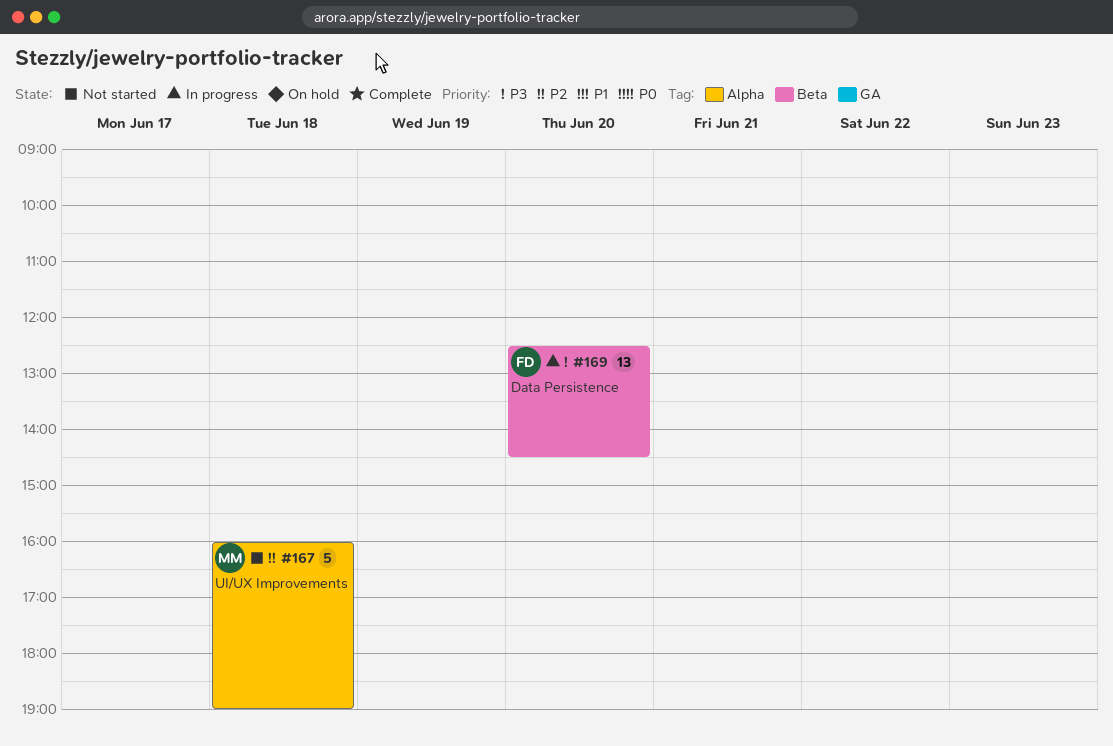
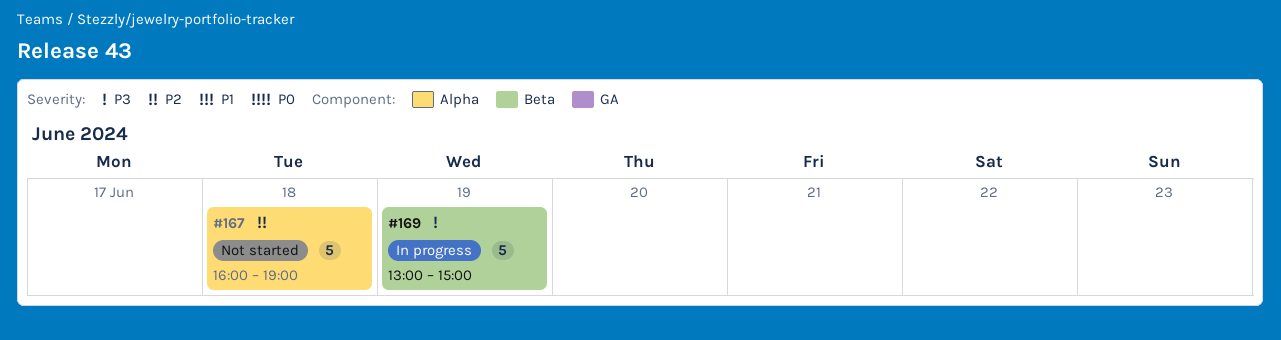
#169, estimate: 13 -> 5
#169, day: Jun 20 -> Jun 19
#169, begins: 12:30 -> 13:00
#169, ends: 14:30 -> 15:00

